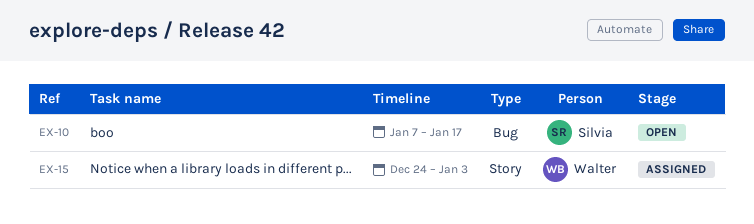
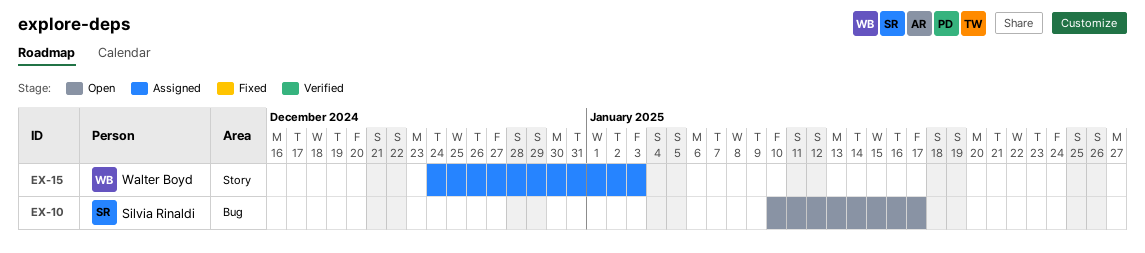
EX-10, start: Jan 7 -> Jan 10

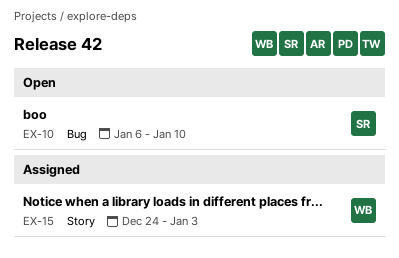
EX-10, start: Jan 10 -> Jan 6
EX-10, due: Jan 17 -> Jan 10

